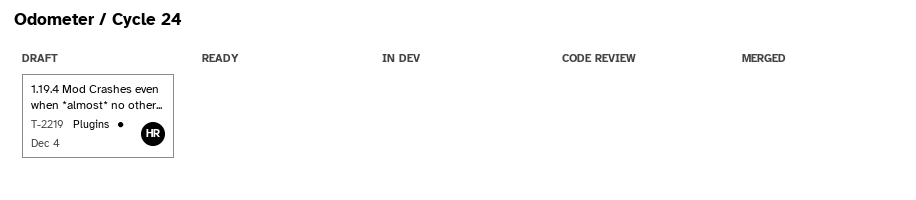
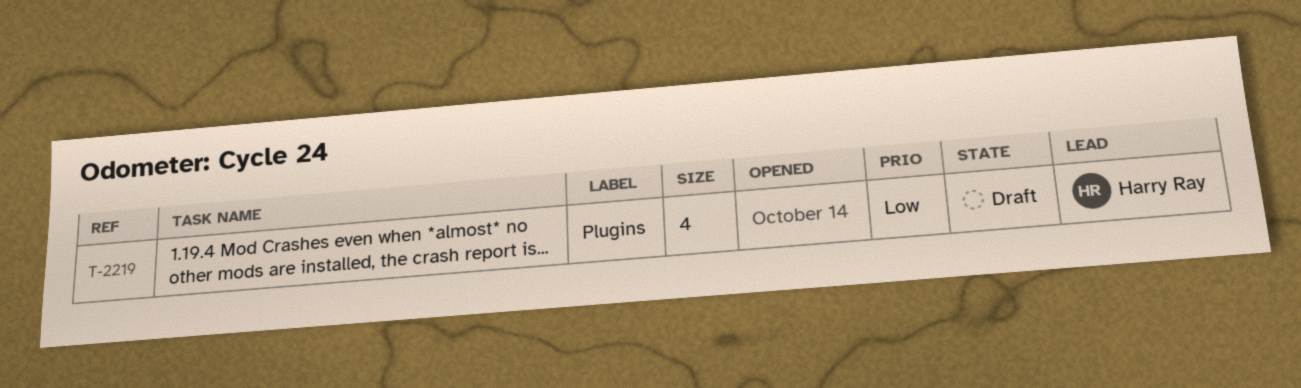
T-2219, estimate: 1 -> 4

